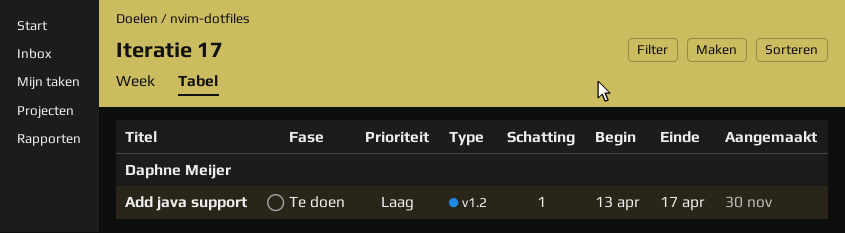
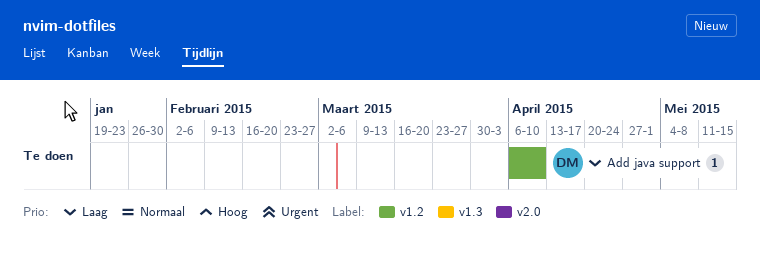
Add java support, start: Apr 13 -> Apr 6
Add java support, due: Apr 17 -> Apr 10

